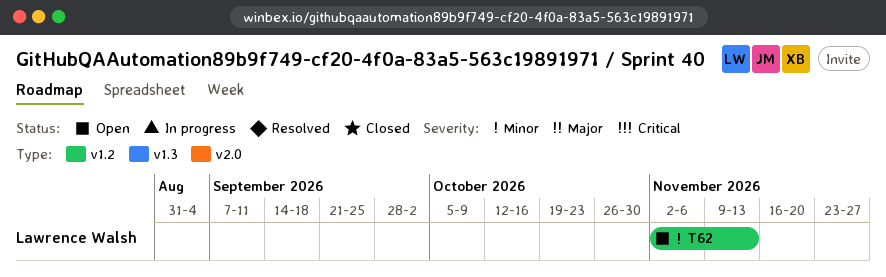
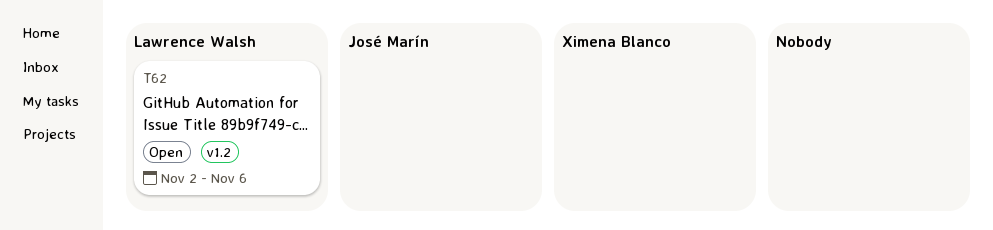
T62, due: Nov 13 -> Nov 6

